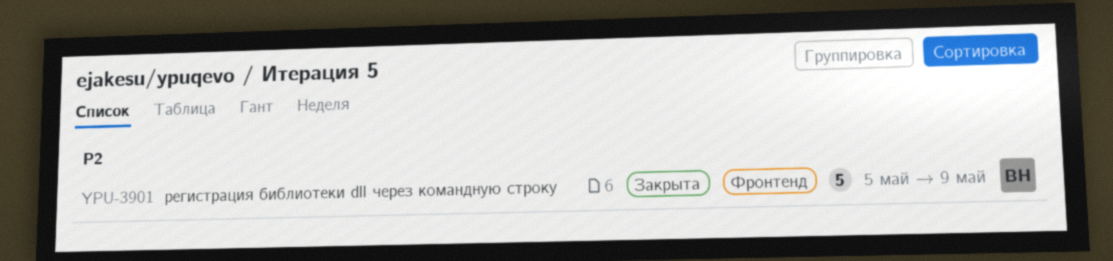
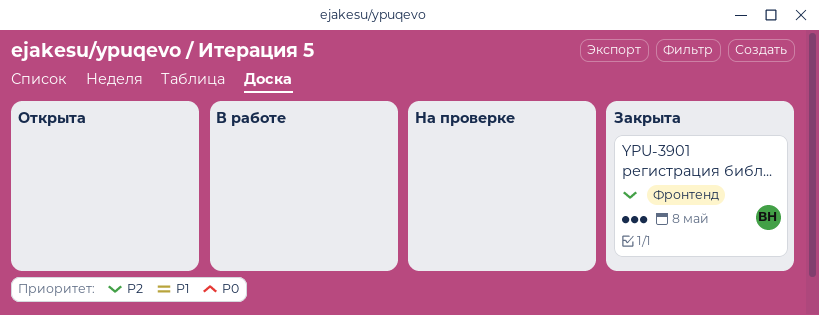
YPU-3901, estimate: 5 -> 3
YPU-3901, due: May 9 -> May 8

